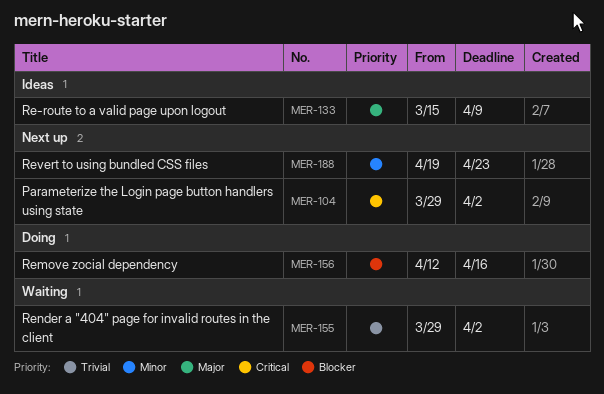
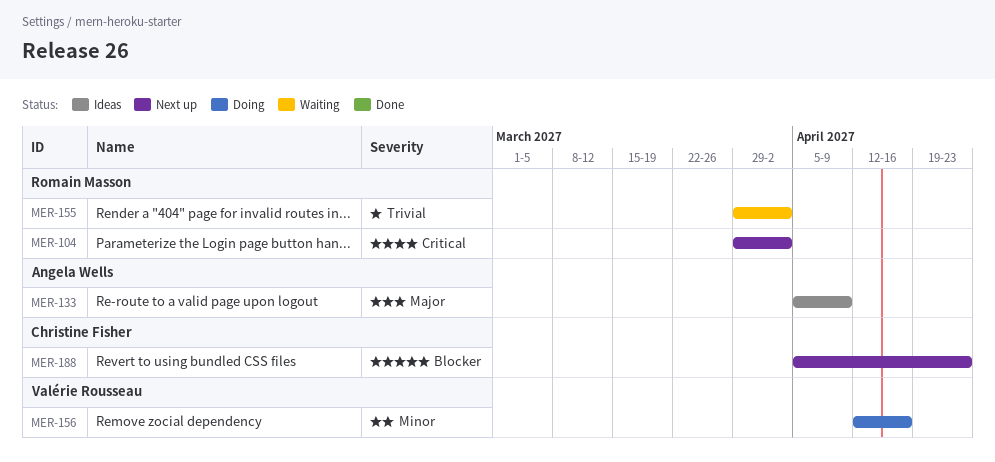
MER-133, start: Mar 15 -> Apr 5
MER-156, priority: Blocker -> Minor
MER-188, priority: Minor -> Blocker
MER-188, start: Apr 19 -> Apr 5

